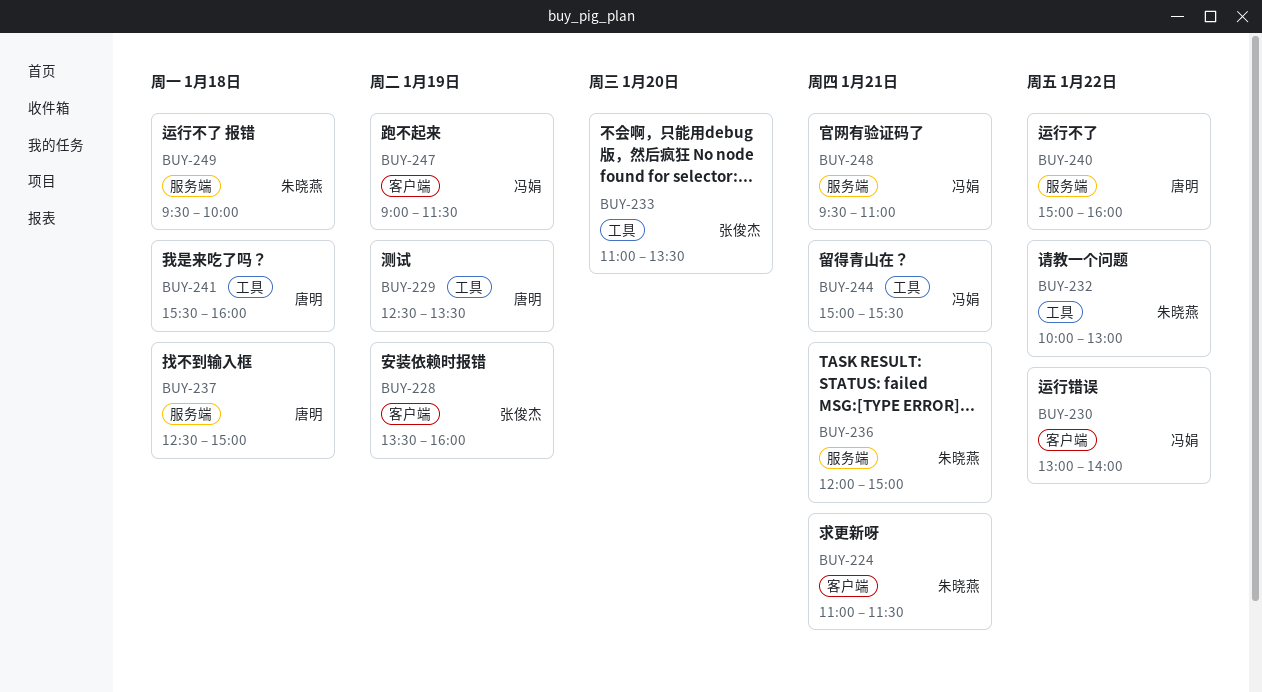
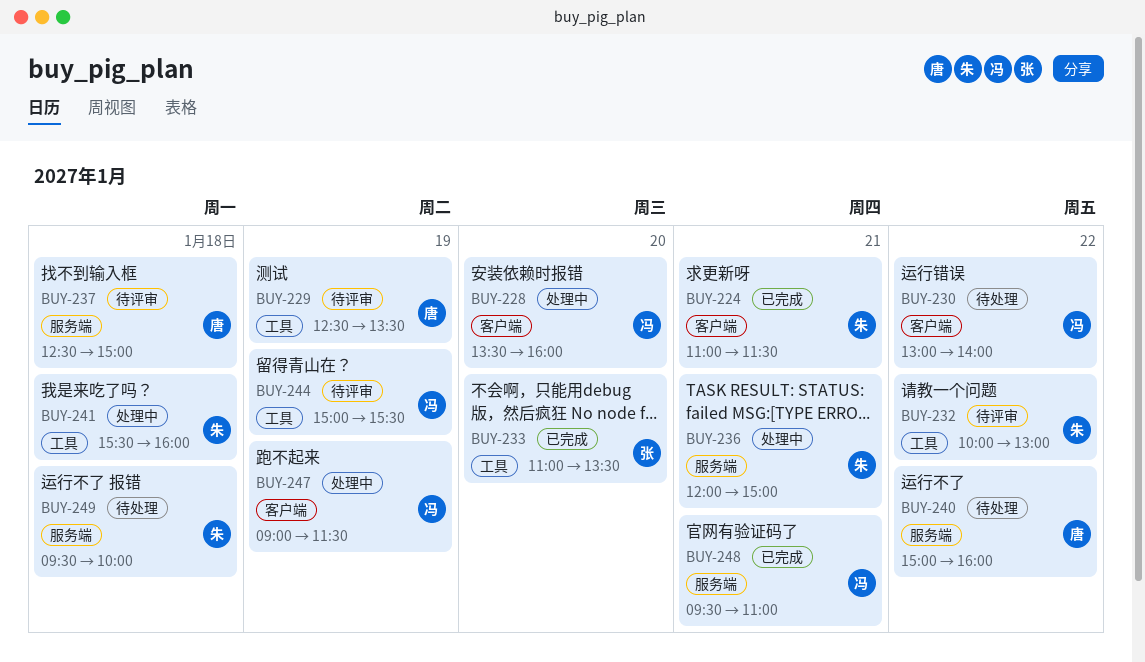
BUY-228, owner: 张俊杰 -> 冯娟
BUY-228, day: Jan 19 -> Jan 20
BUY-241, owner: 唐明 -> 朱晓燕
BUY-244, day: Jan 21 -> Jan 19

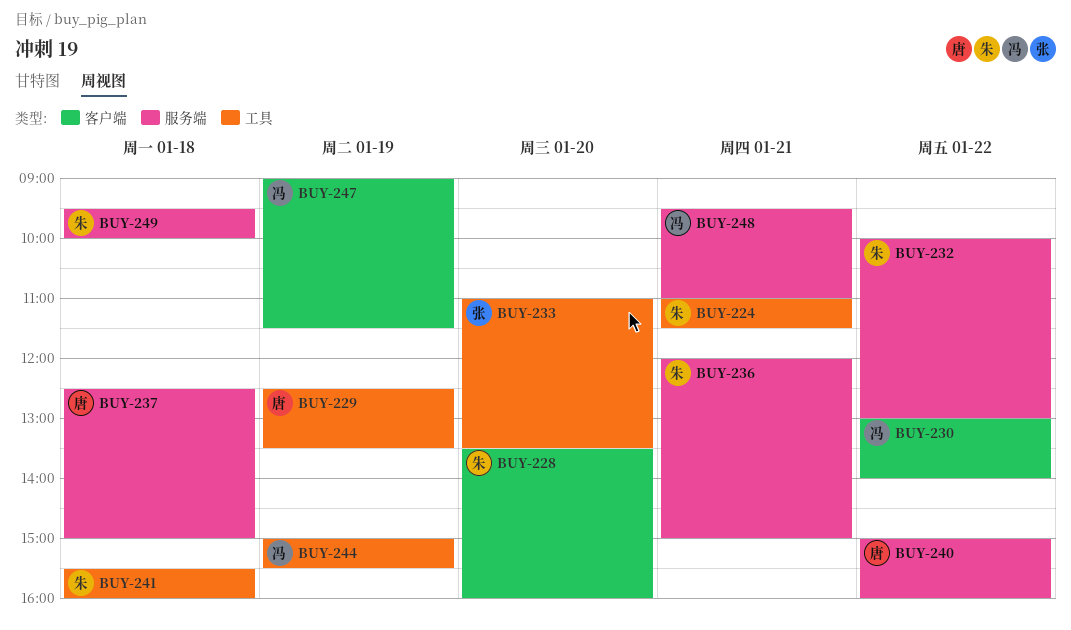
BUY-224, label: 客户端 -> 工具
BUY-228, owner: 冯 -> 朱
BUY-232, label: 工具 -> 服务端

